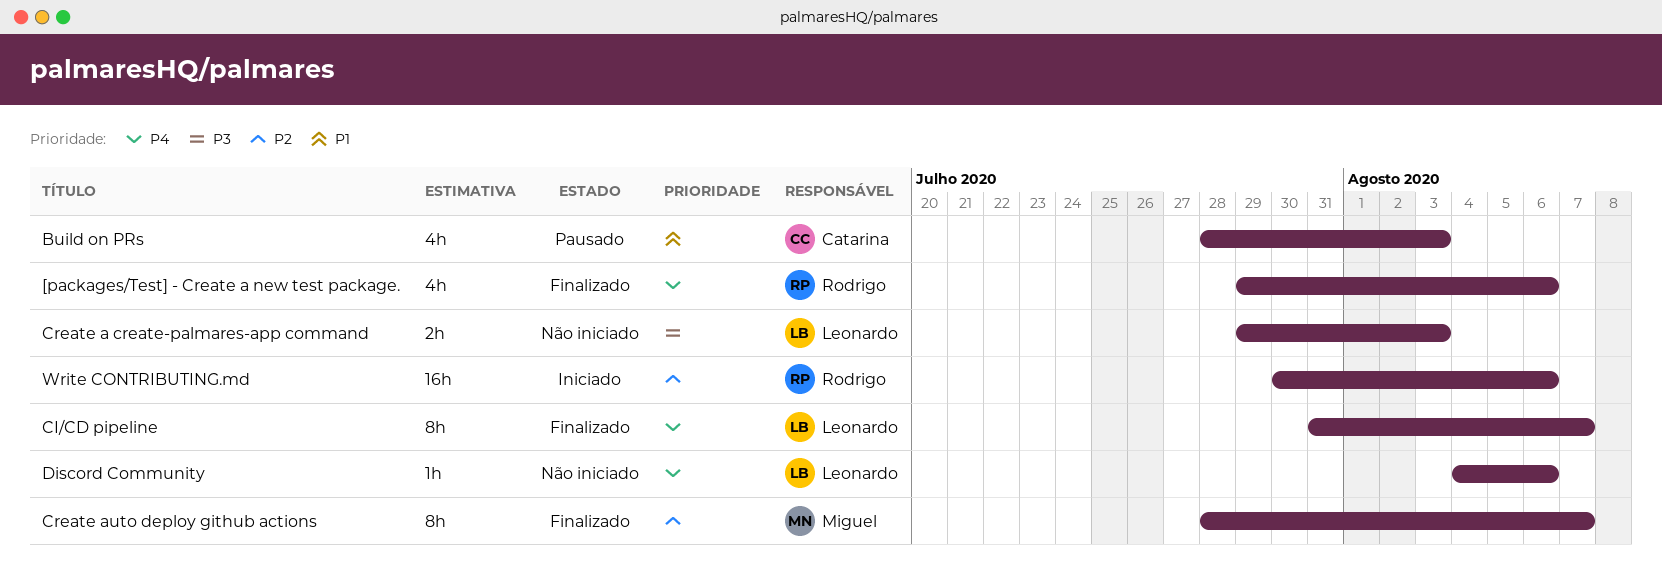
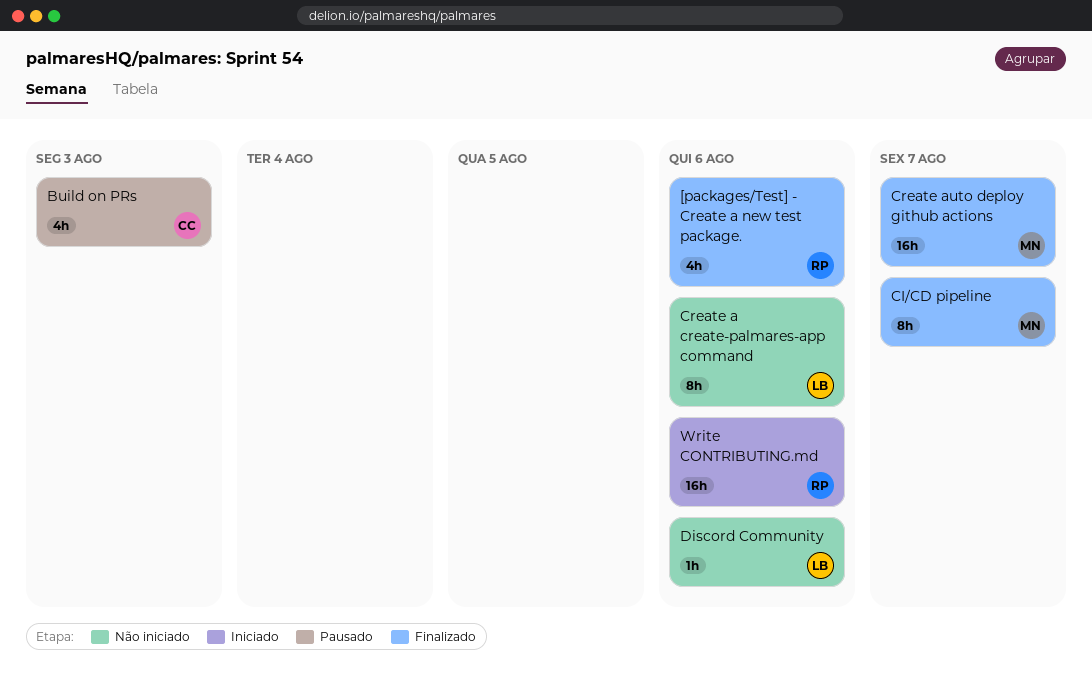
CI/CD pipeline, owner: Leonardo -> Miguel
Create a create-palmares-app command, estimate: 2h -> 8h
Create a create-palmares-app command, due: Aug 3 -> Aug 6
Create auto deploy github actions, estimate: 8h -> 16h

